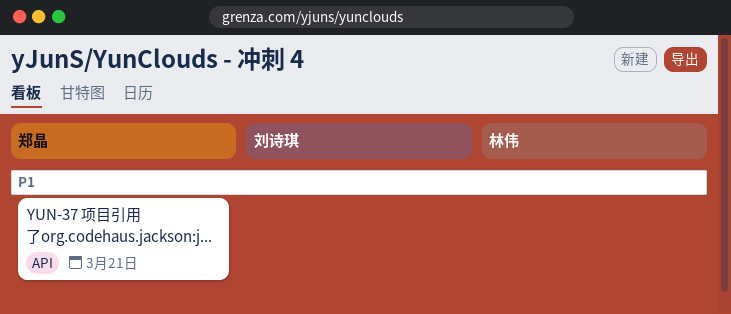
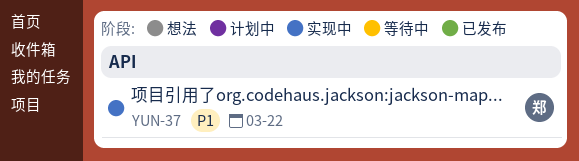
YUN-37, due: Mar 21 -> Mar 22

